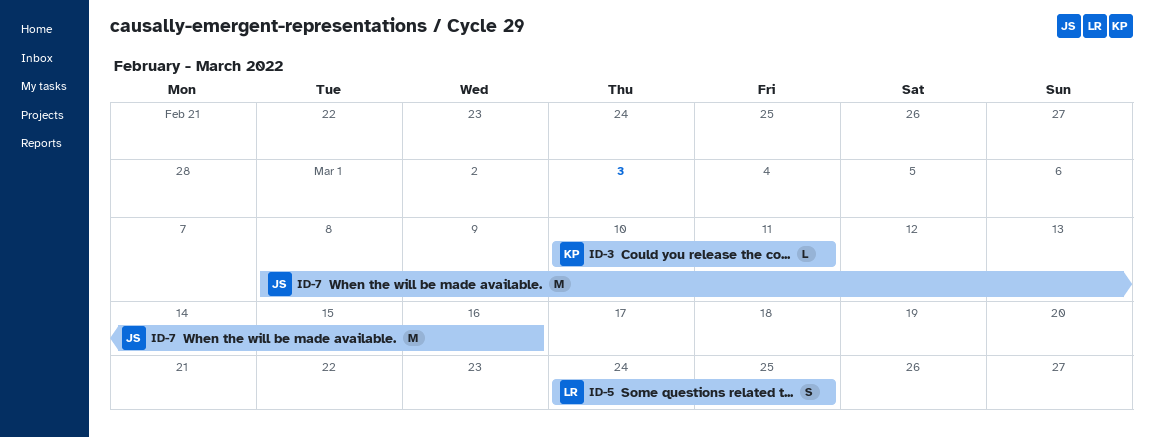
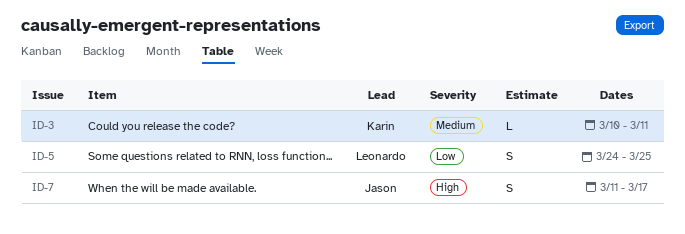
ID-7, estimate: M -> S
ID-7, start: Mar 8 -> Mar 11
ID-7, due: Mar 16 -> Mar 17

